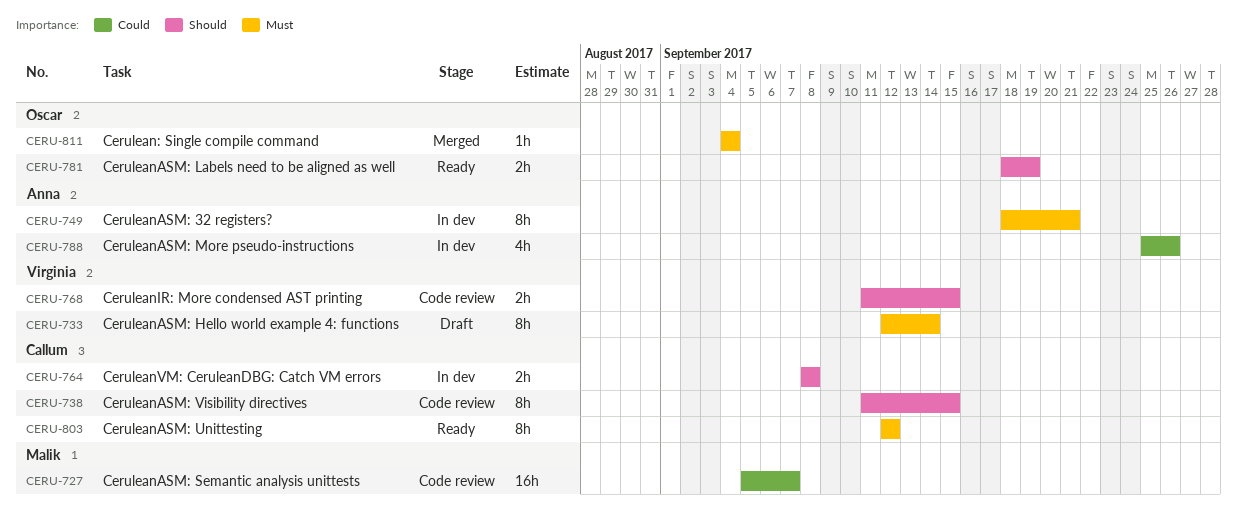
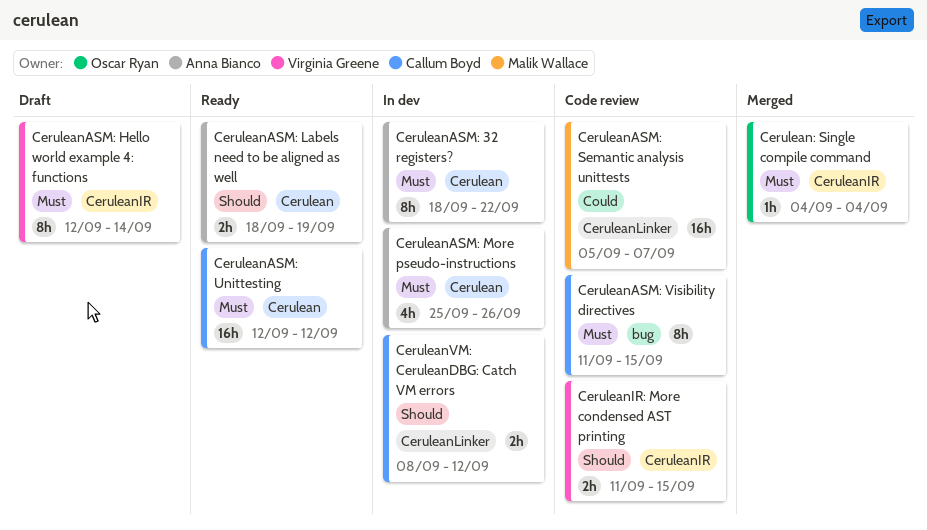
CeruleanASM: 32 registers?, due: Sep 21 -> Sep 22
CeruleanASM: Labels need to be aligned as well, owner: Oscar Ryan -> Anna Bianco
CeruleanASM: More pseudo-instructions, priority: Could -> Must
CeruleanASM: Unittesting, estimate: 8h -> 16h
CeruleanASM: Visibility directives, priority: Should -> Must
CeruleanVM: CeruleanDBG: Catch VM errors, due: Sep 8 -> Sep 12

